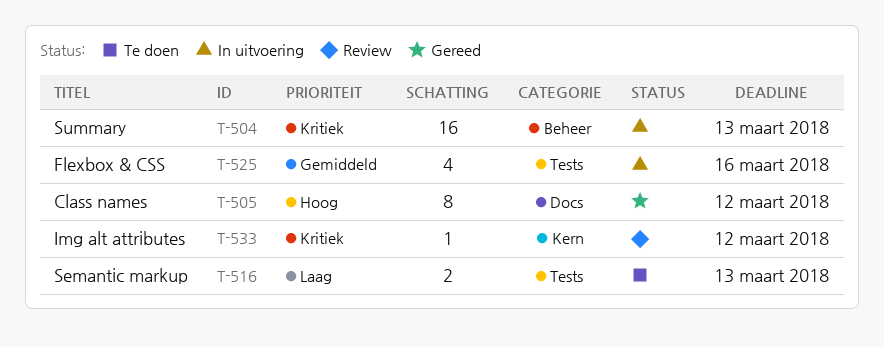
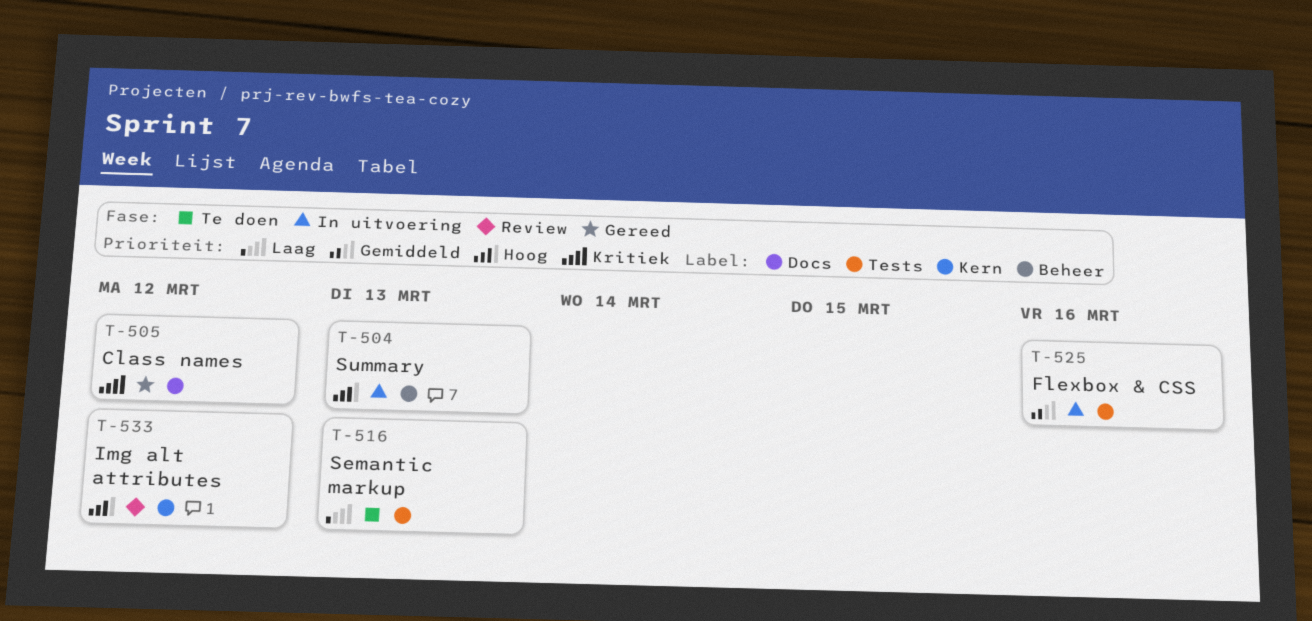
T-504, priority: Kritiek -> Hoog
T-505, priority: Hoog -> Kritiek
T-533, priority: Kritiek -> Hoog

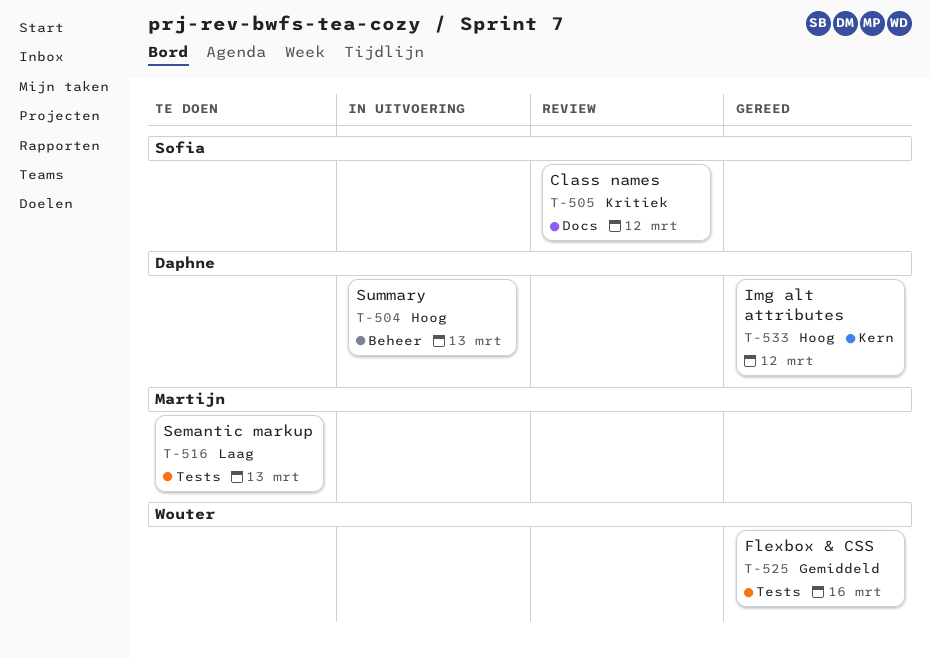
T-505, status: Gereed -> Review
T-525, status: In uitvoering -> Gereed
T-533, status: Review -> Gereed

